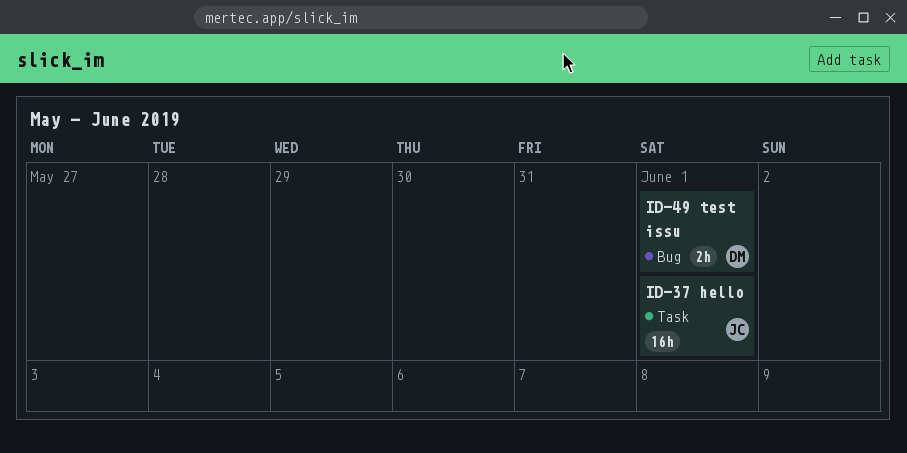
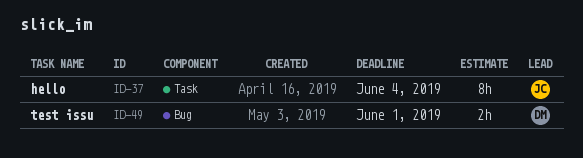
ID-37, estimate: 16h -> 8h
ID-37, due: Jun 1 -> Jun 4

